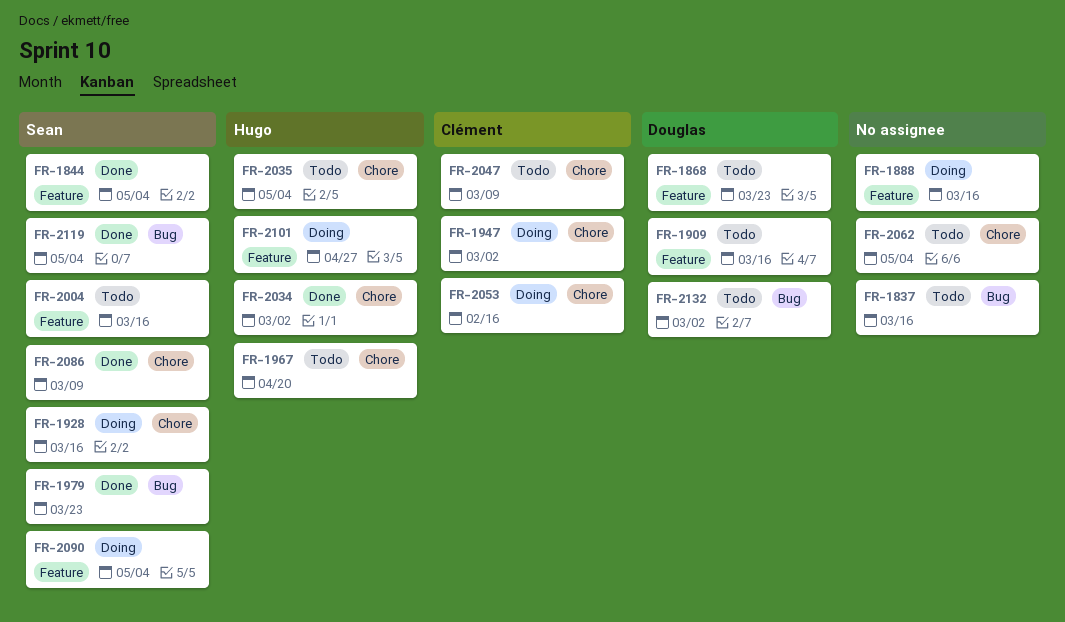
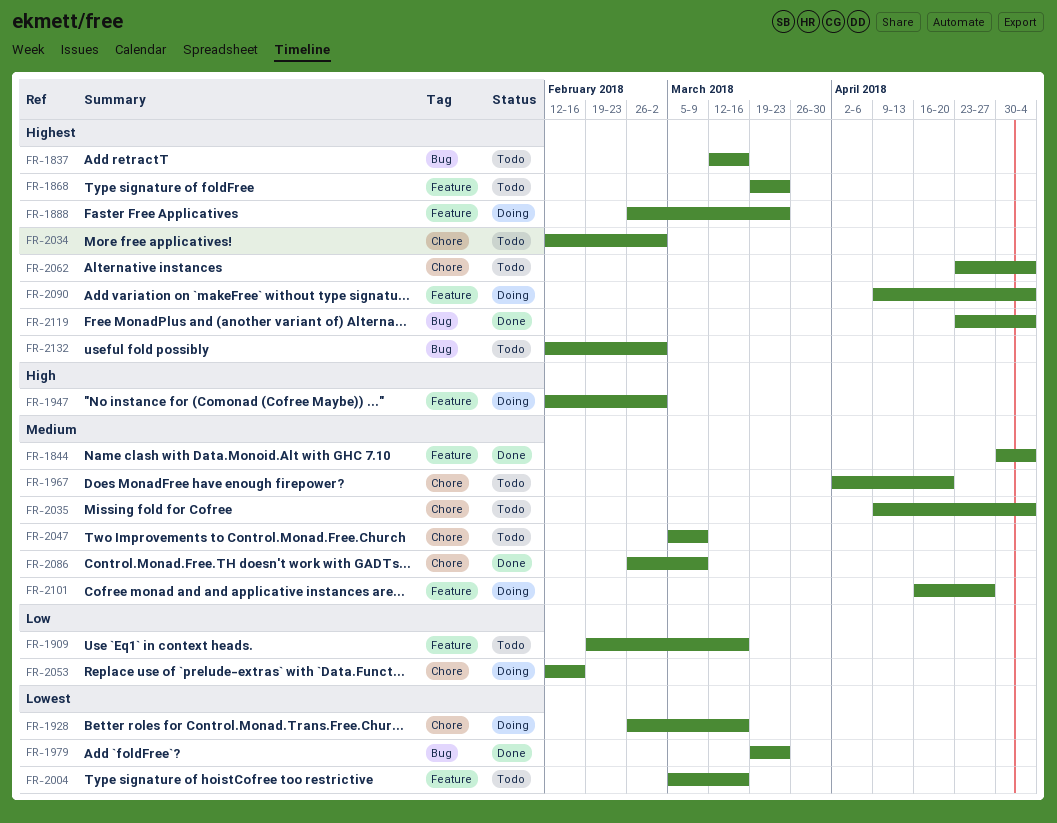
FR-1888, due: Mar 16 -> Mar 23
FR-1947, label: Chore -> Feature
FR-2034, status: Done -> Todo

